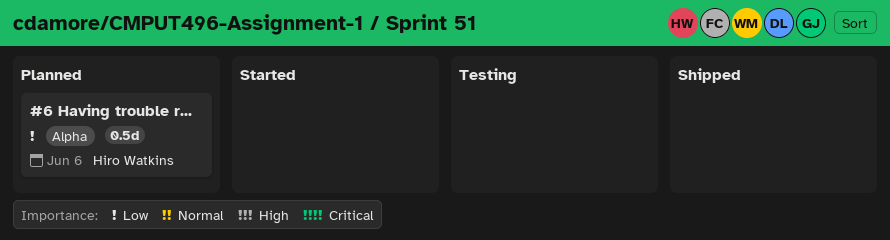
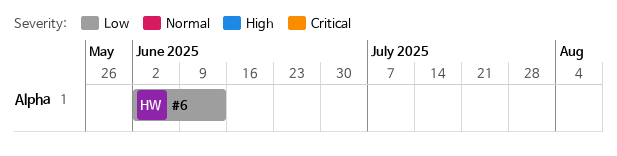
#6, due: Jun 6 -> Jun 13

